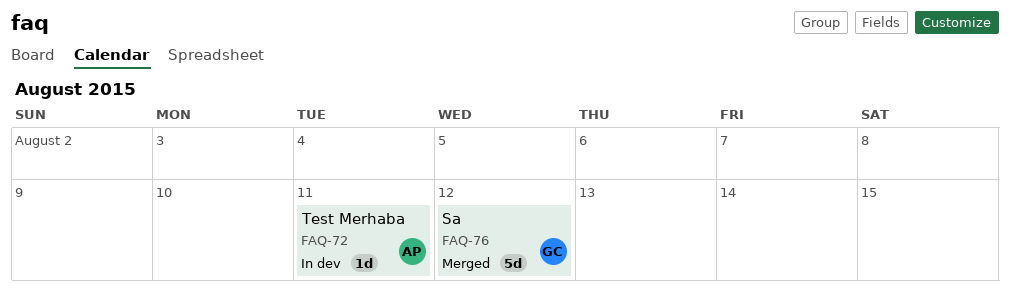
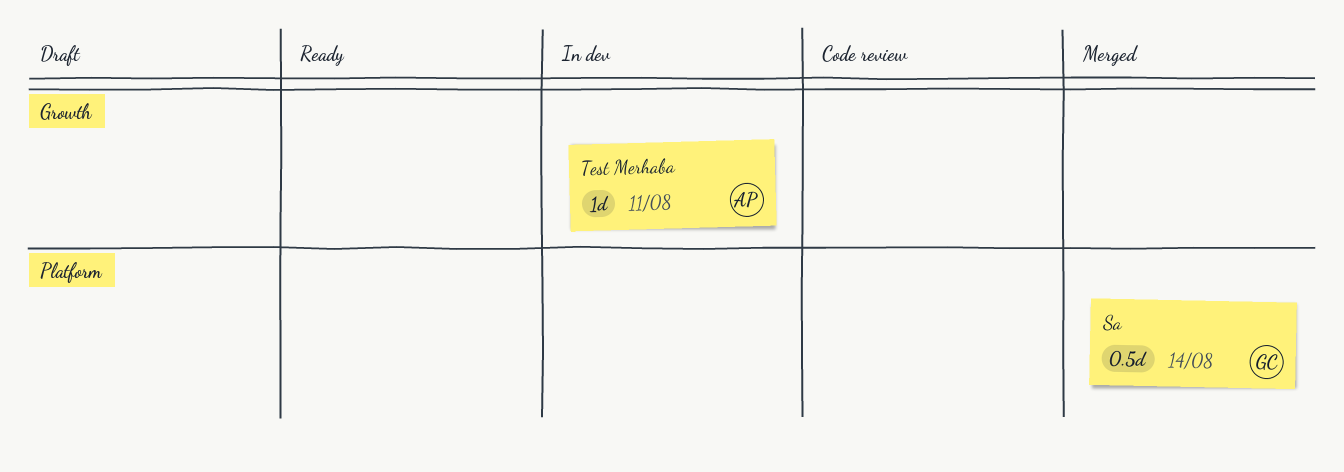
Sa, estimate: 5d -> 0.5d
Sa, due: Aug 12 -> Aug 14

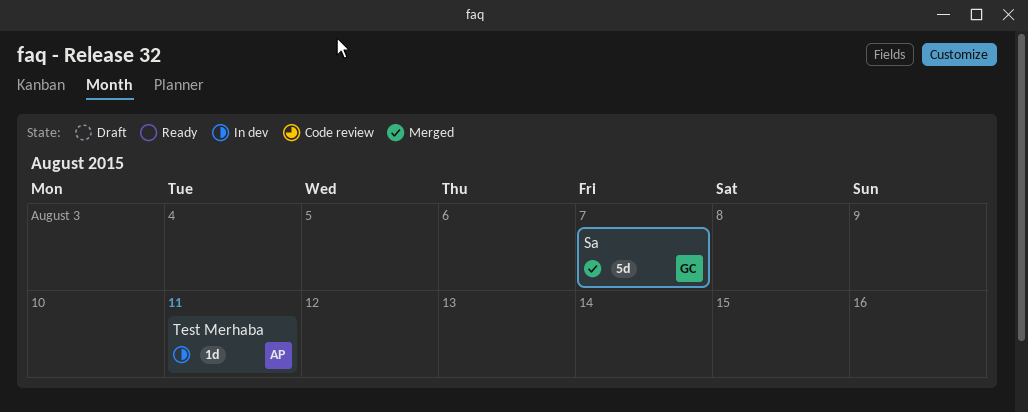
Sa, estimate: 0.5d -> 5d
Sa, due: Aug 14 -> Aug 7

